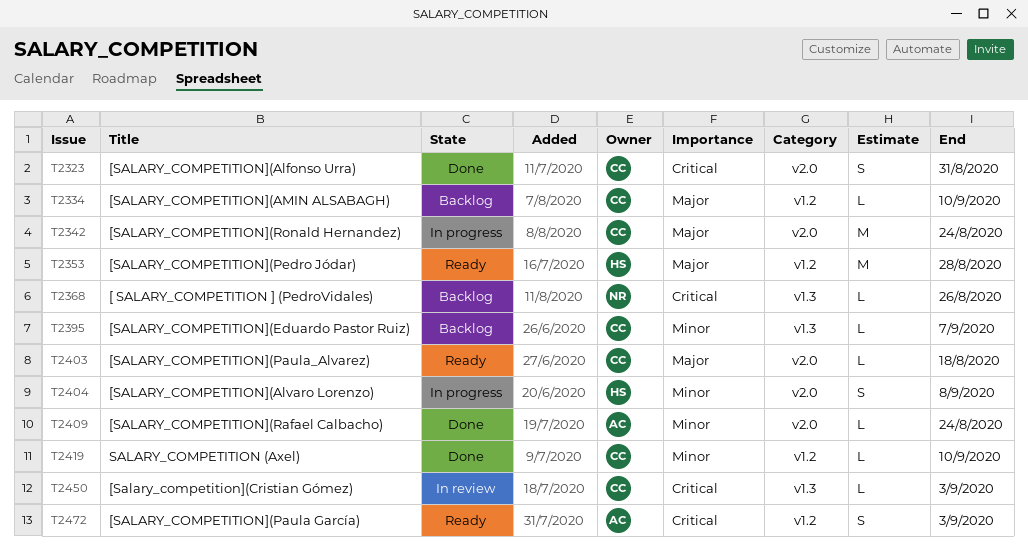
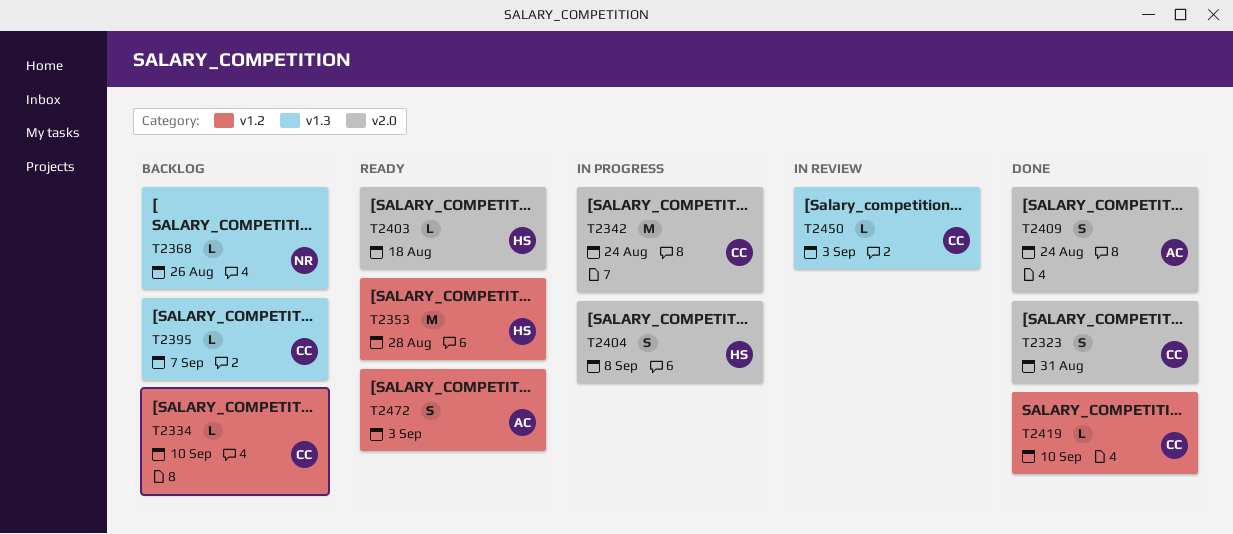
T2403, owner: CC -> HS
T2409, estimate: L -> S

